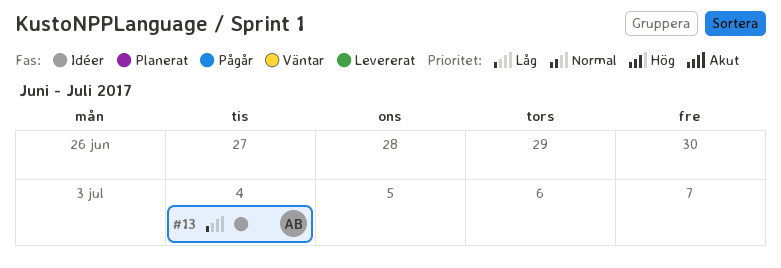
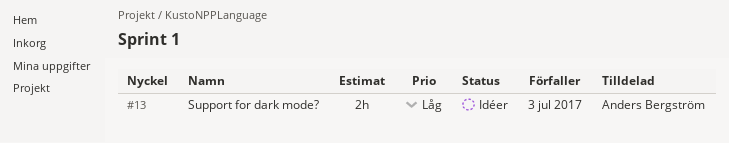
#13, due: Jul 4 -> Jul 3

